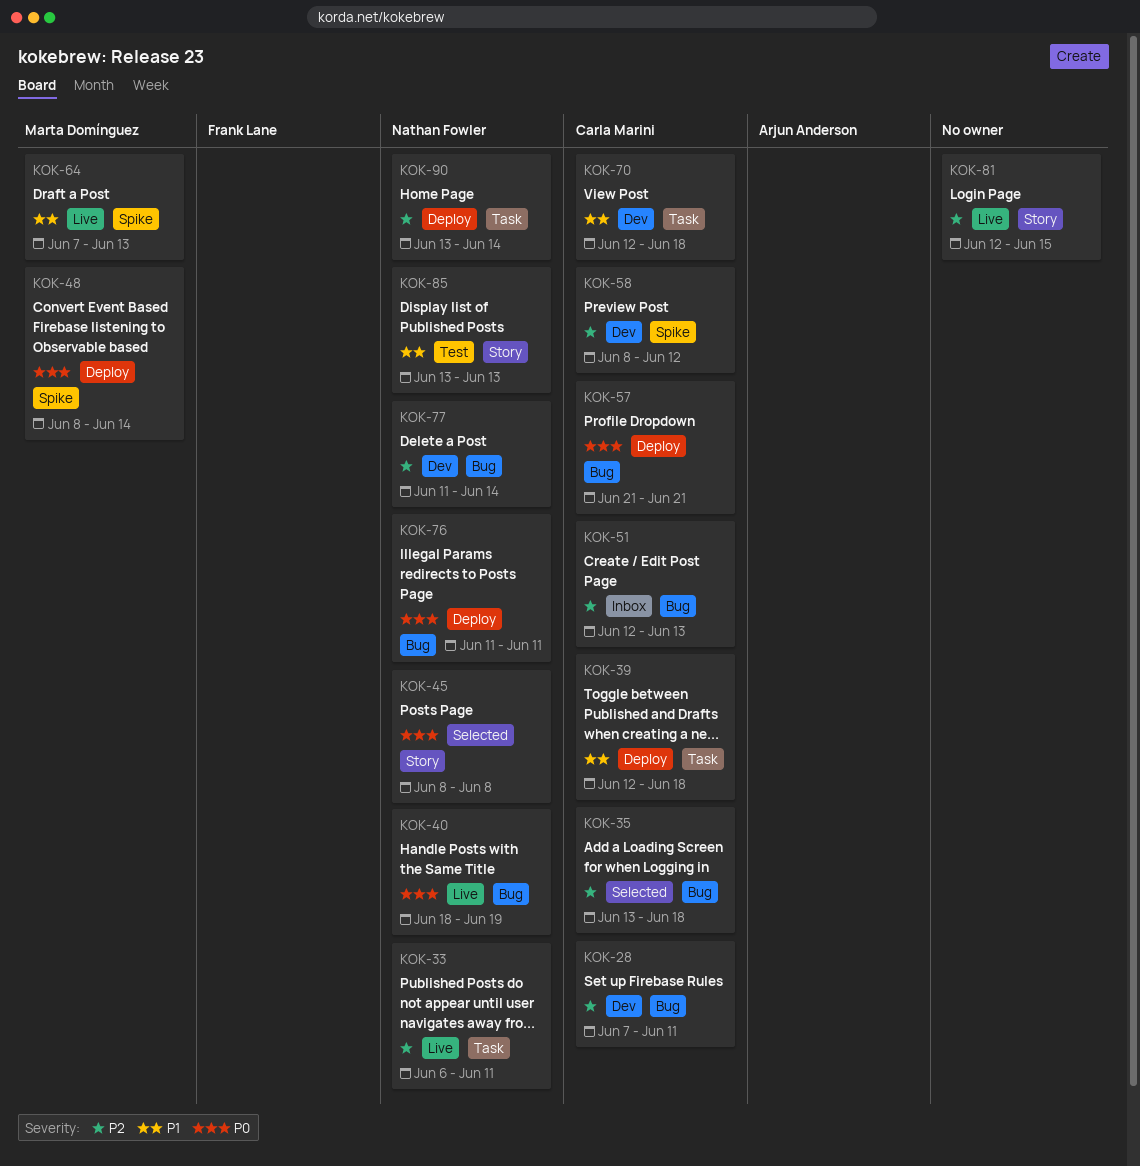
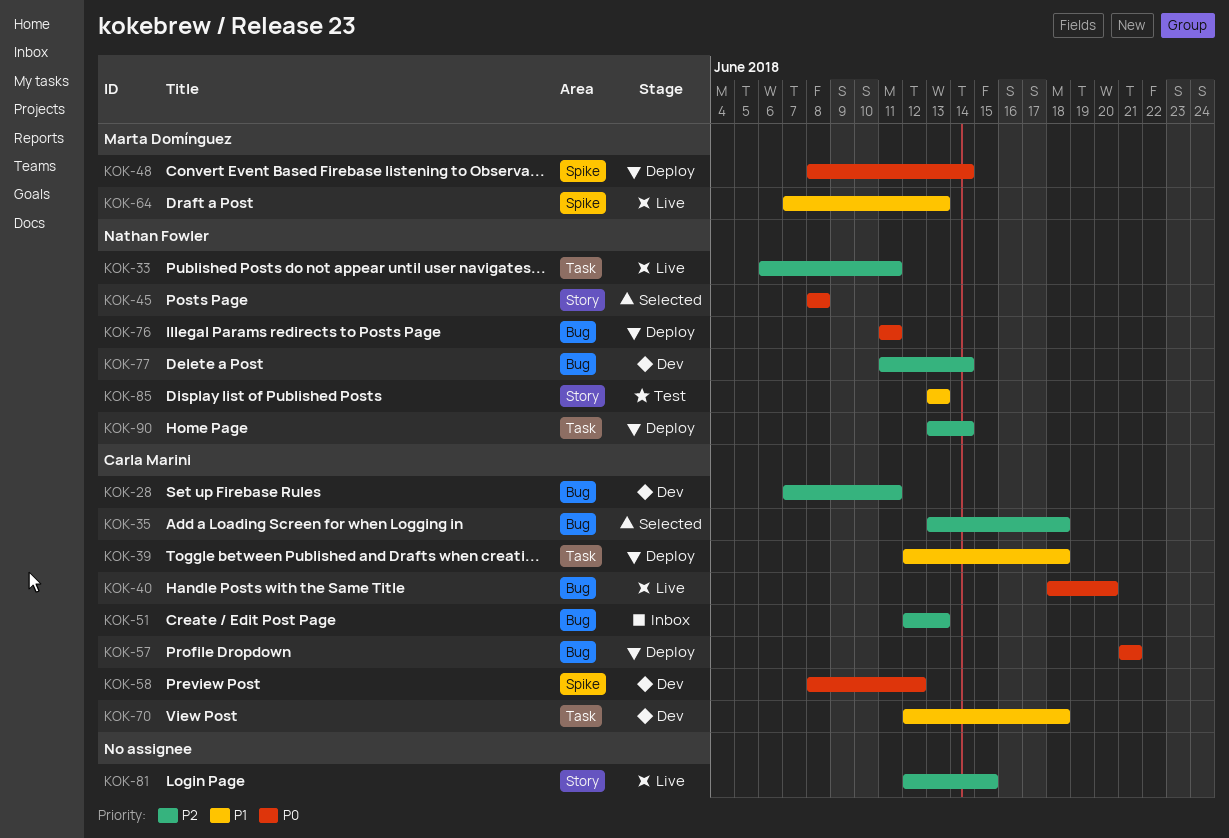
KOK-40, owner: Nathan Fowler -> Carla Marini
KOK-40, due: Jun 19 -> Jun 20
KOK-58, priority: P2 -> P0

